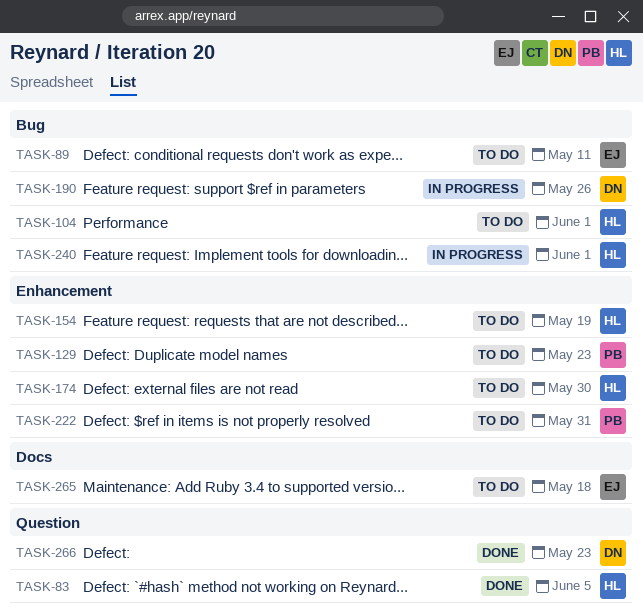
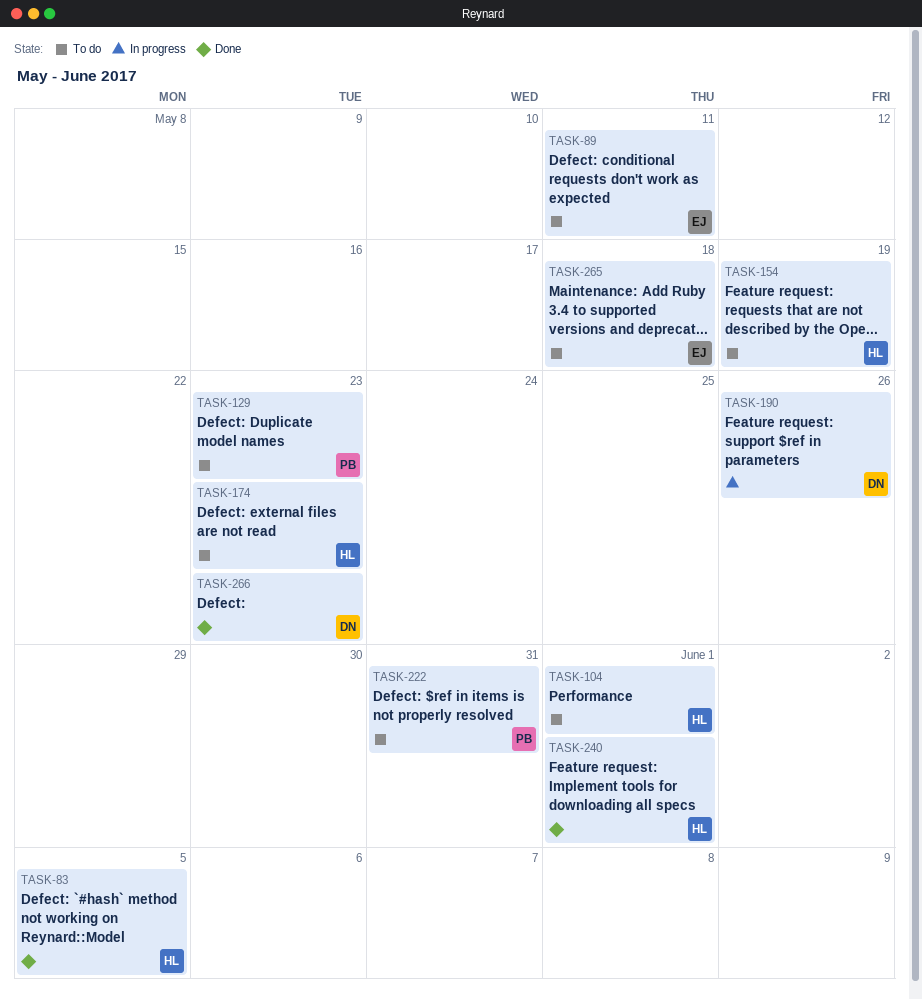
TASK-174, due: May 30 -> May 23
TASK-240, status: In progress -> Done

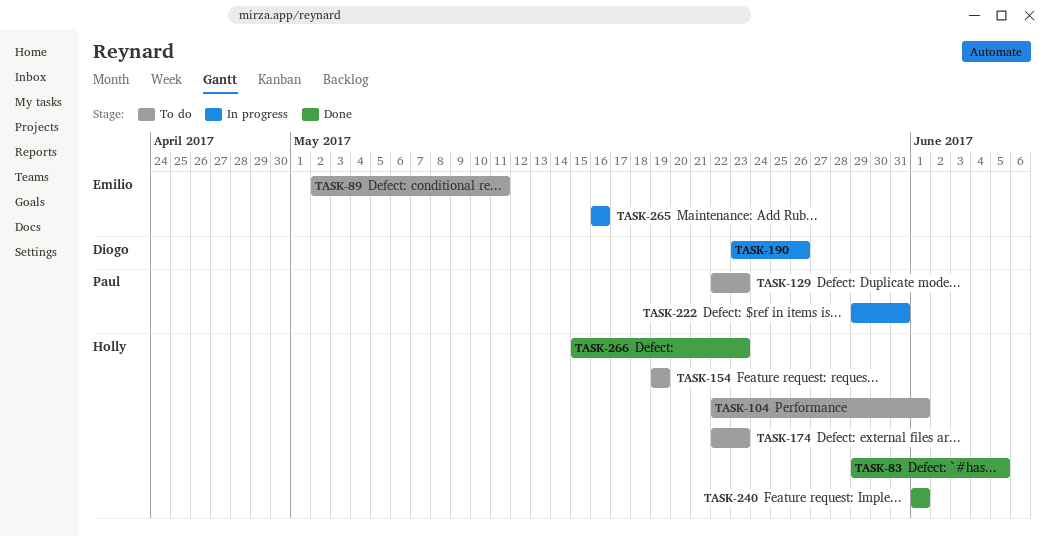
TASK-222, status: To do -> In progress
TASK-265, status: To do -> In progress
TASK-265, due: May 18 -> May 16
TASK-266, owner: Diogo -> Holly

